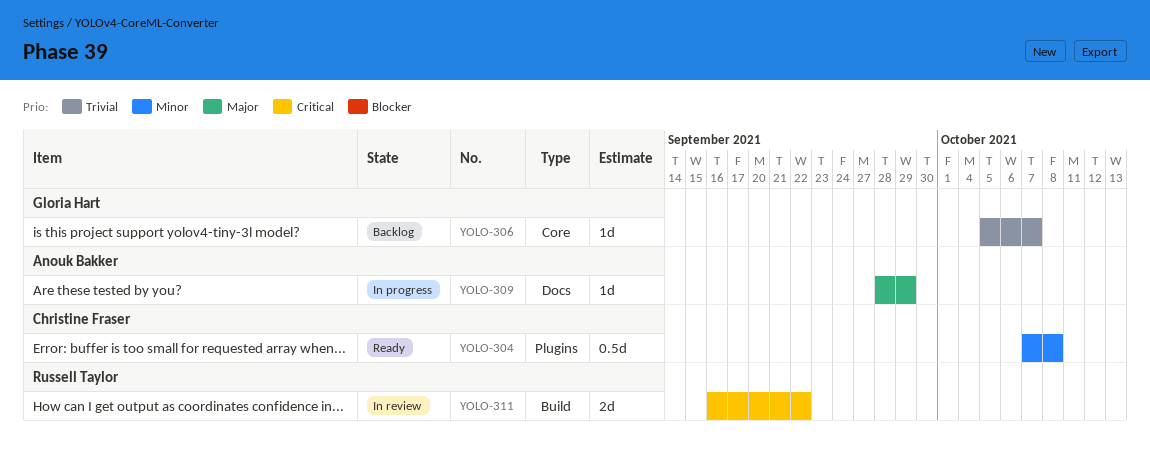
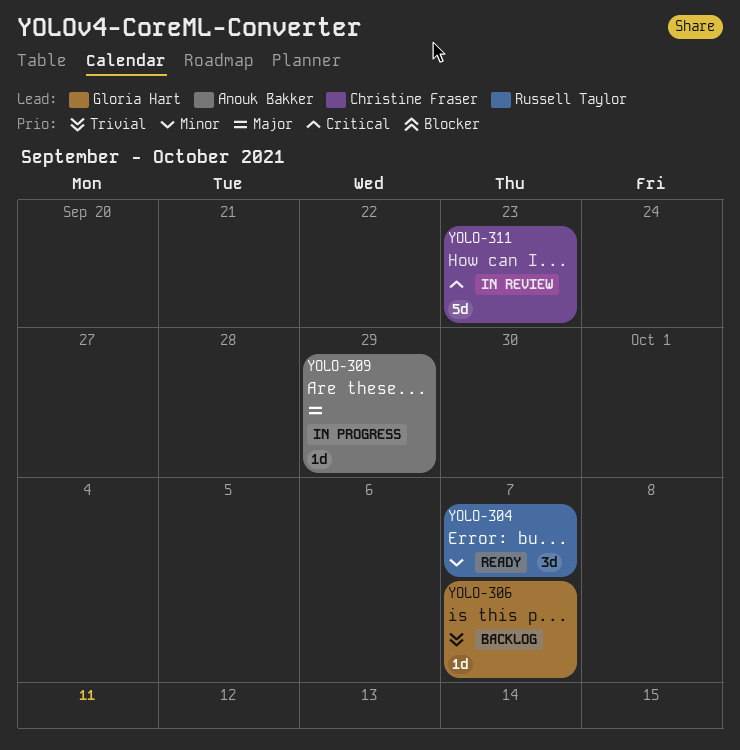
YOLO-304, owner: Christine Fraser -> Russell Taylor
YOLO-304, estimate: 0.5d -> 3d
YOLO-304, due: Oct 8 -> Oct 7
YOLO-311, owner: Russell Taylor -> Christine Fraser
YOLO-311, estimate: 2d -> 5d
YOLO-311, due: Sep 22 -> Sep 23

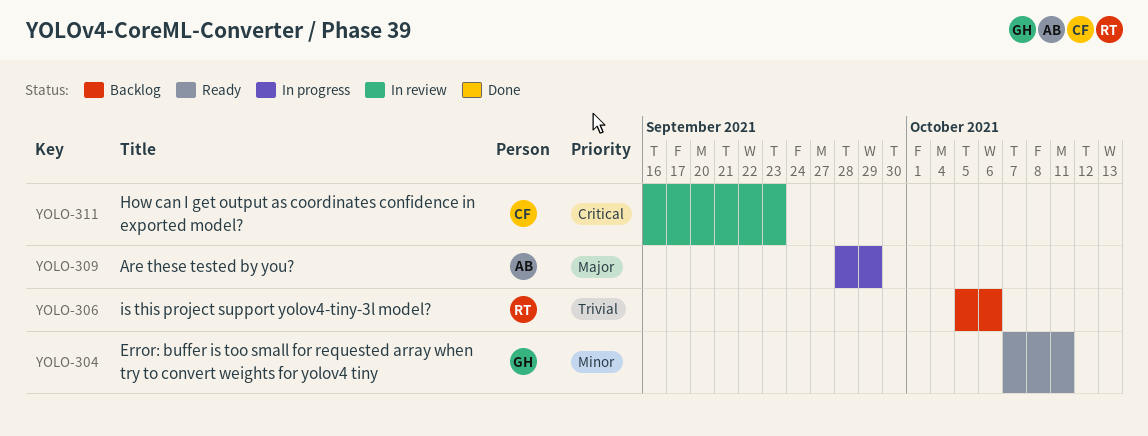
YOLO-304, owner: Russell Taylor -> Gloria Hart
YOLO-304, due: Oct 7 -> Oct 11
YOLO-306, owner: Gloria Hart -> Russell Taylor
YOLO-306, due: Oct 7 -> Oct 6

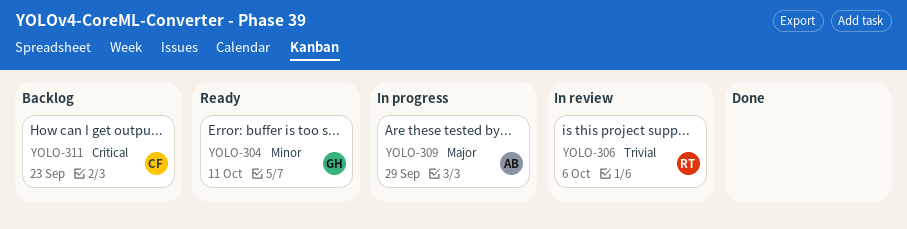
YOLO-306, status: Backlog -> In review
YOLO-311, status: In review -> Backlog

